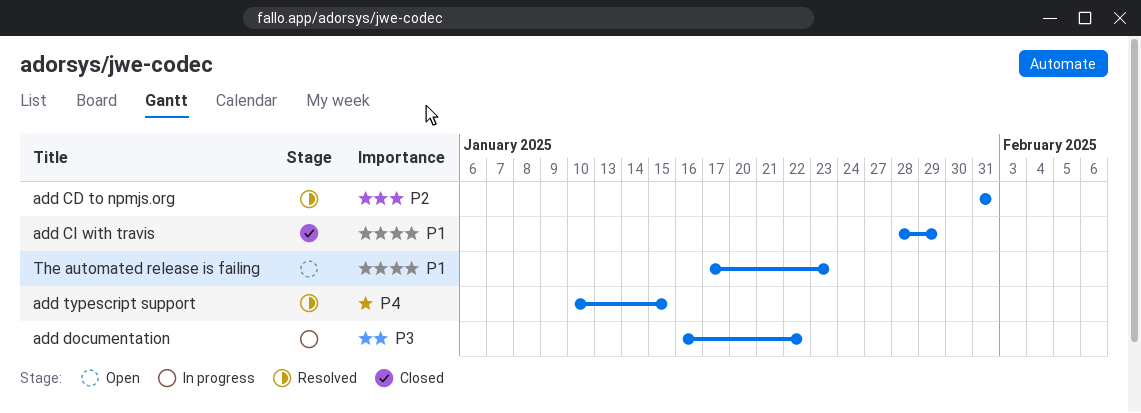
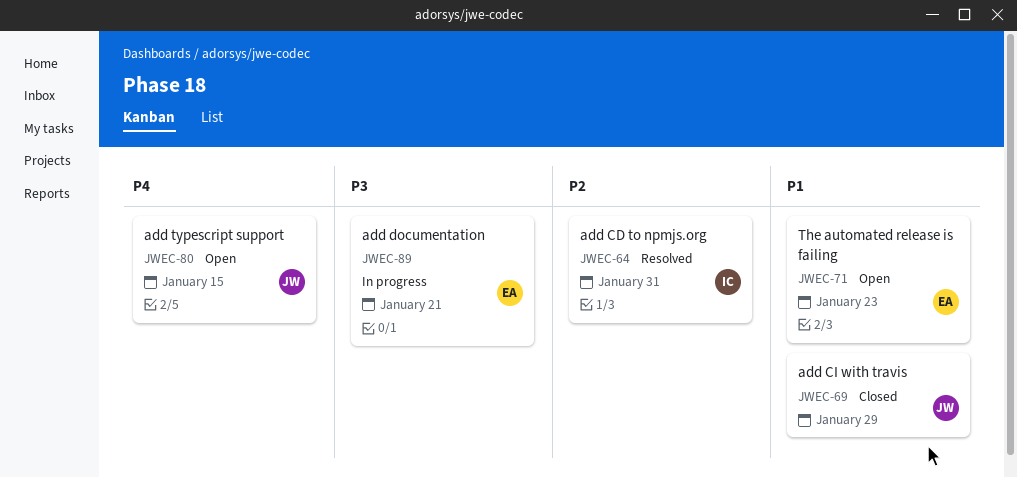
add documentation, due: Jan 22 -> Jan 21
add typescript support, status: Resolved -> Open

